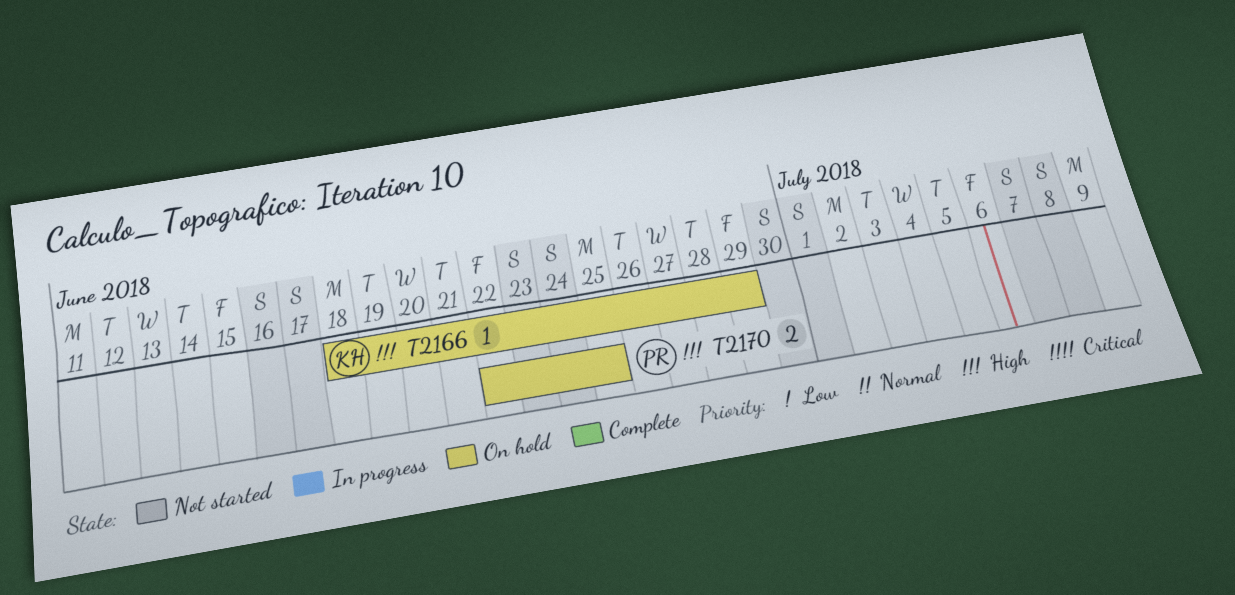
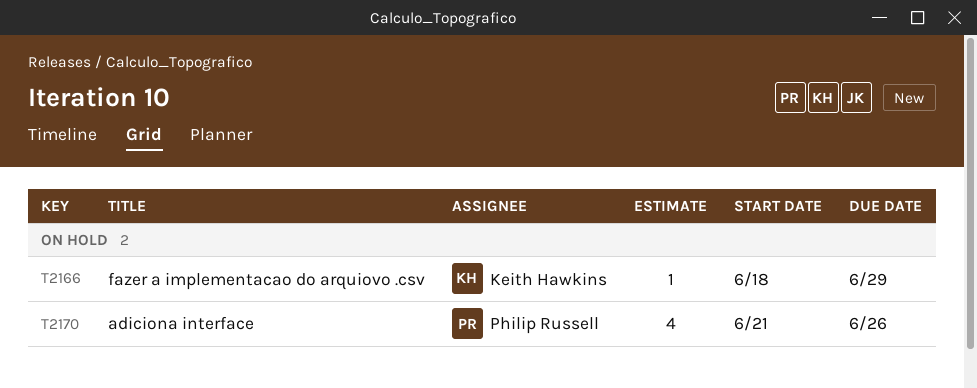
T2170, estimate: 2 -> 4
T2170, start: Jun 22 -> Jun 21
T2170, due: Jun 25 -> Jun 26

